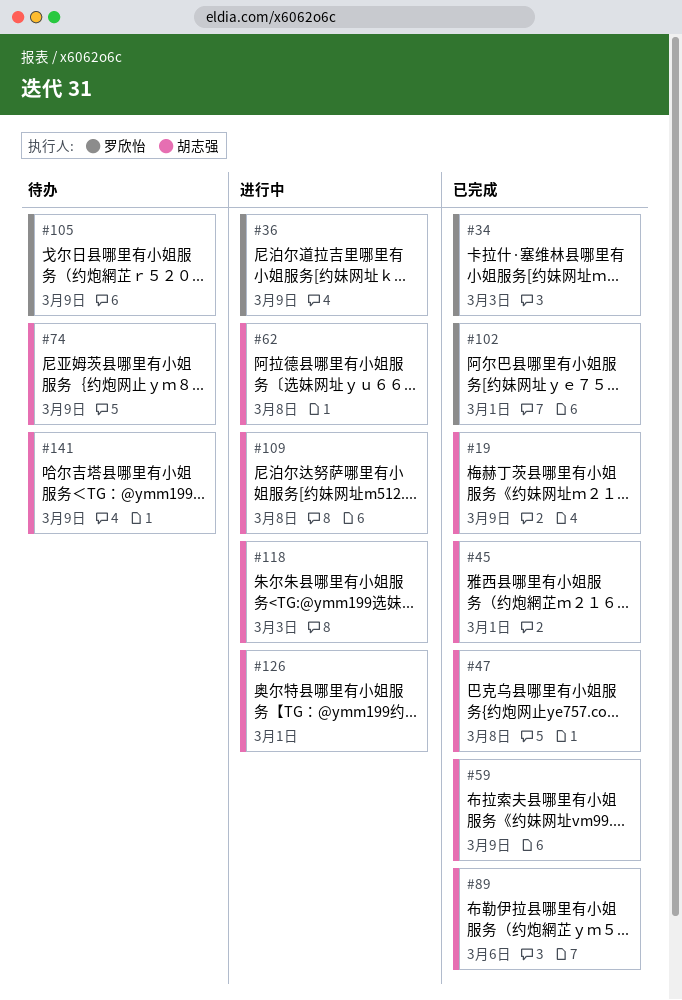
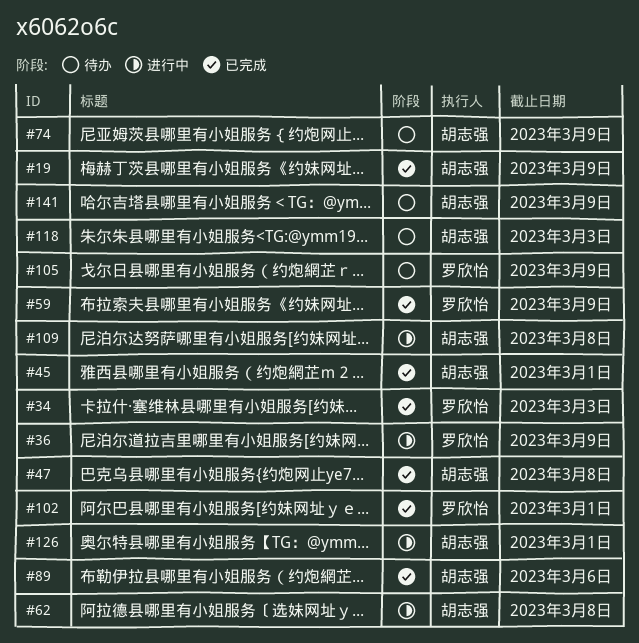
#59, owner: 胡志强 -> 罗欣怡
#118, status: 进行中 -> 待办

